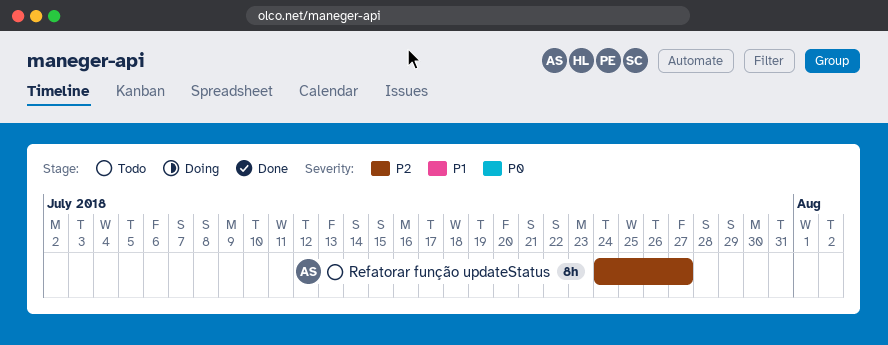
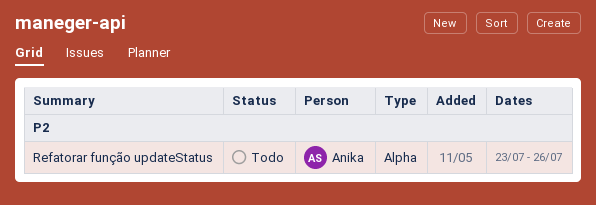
Refatorar função updateStatus, start: Jul 24 -> Jul 23
Refatorar função updateStatus, due: Jul 27 -> Jul 26

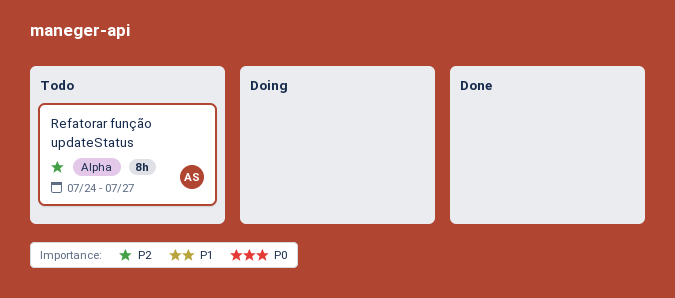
Refatorar função updateStatus, start: Jul 23 -> Jul 24
Refatorar função updateStatus, due: Jul 26 -> Jul 27

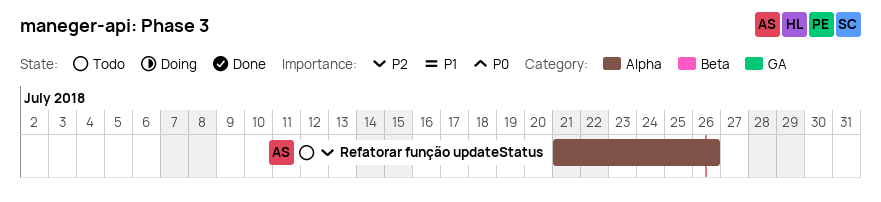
Refatorar função updateStatus, start: Jul 24 -> Jul 21
Refatorar função updateStatus, due: Jul 27 -> Jul 26

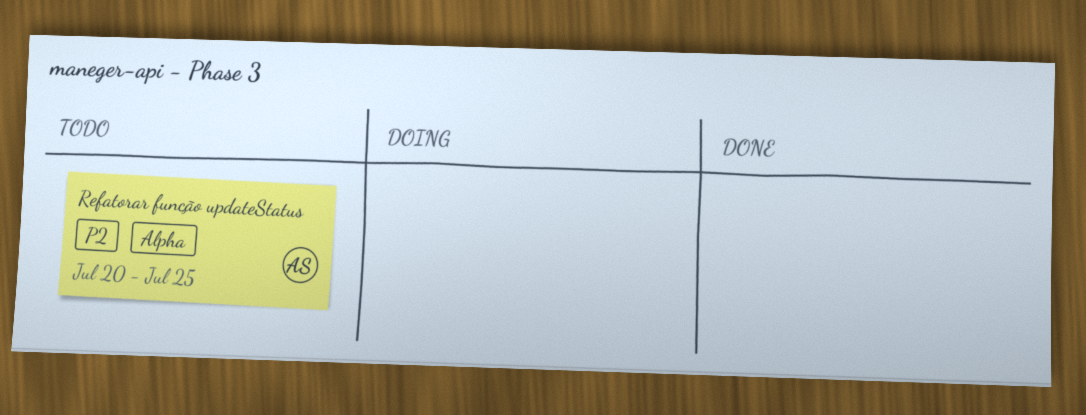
Refatorar função updateStatus, start: Jul 21 -> Jul 20
Refatorar função updateStatus, due: Jul 26 -> Jul 25

